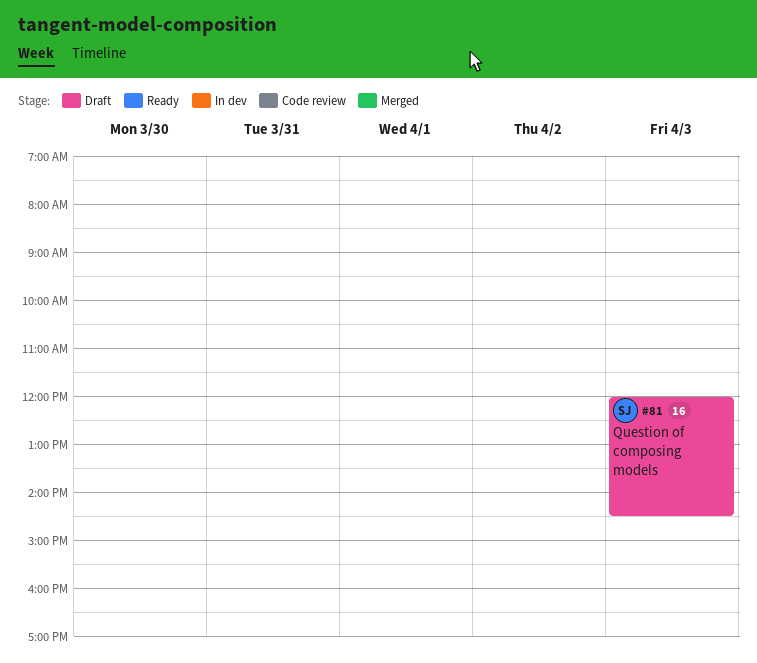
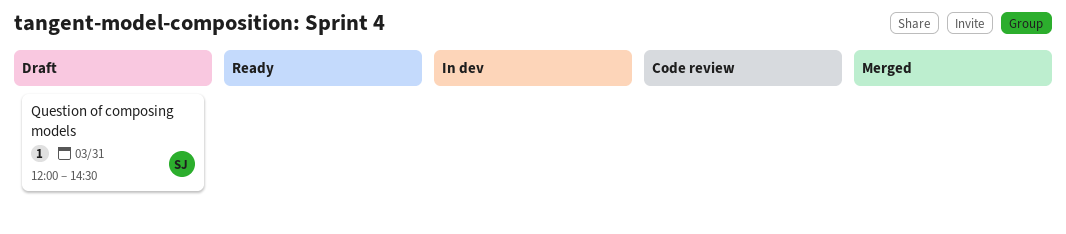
Question of composing models, estimate: 16 -> 1
Question of composing models, day: Apr 3 -> Mar 31

